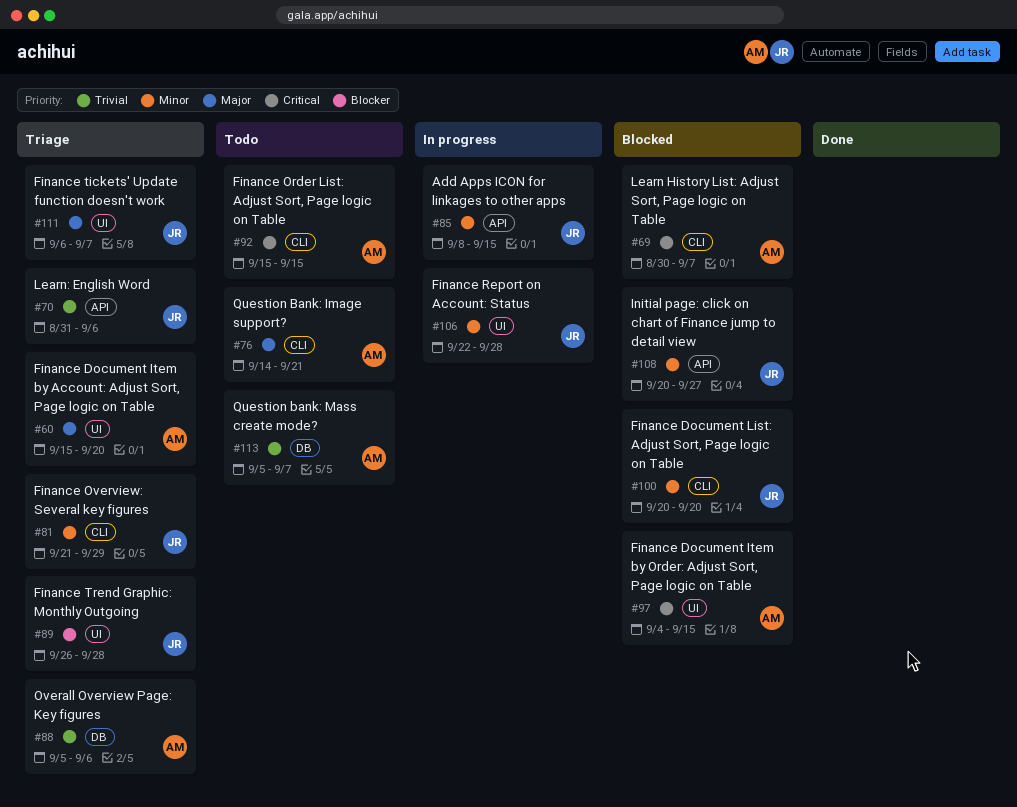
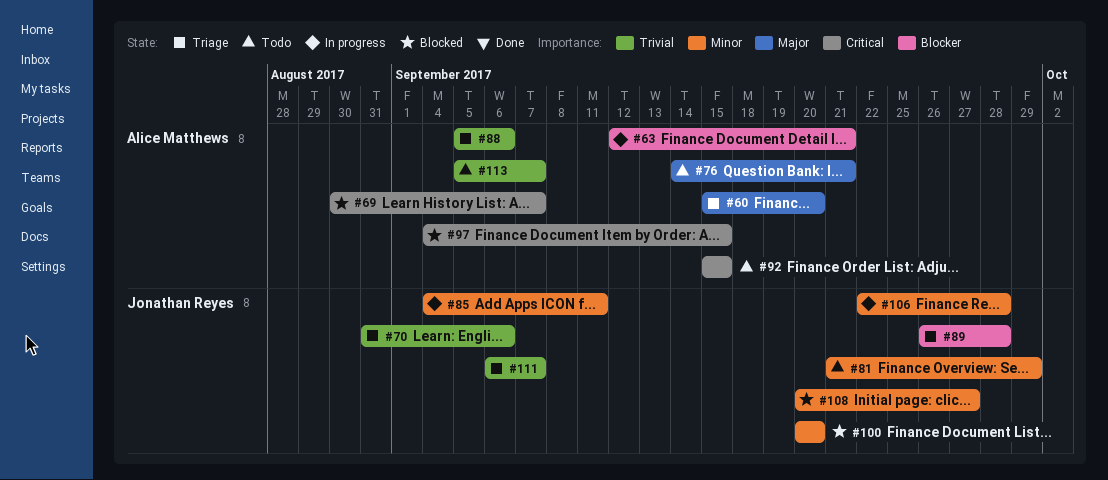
#63: none -> present
#81, status: Triage -> Todo
#85, start: Sep 8 -> Sep 4
#85, due: Sep 15 -> Sep 11
#111, priority: Major -> Trivial

